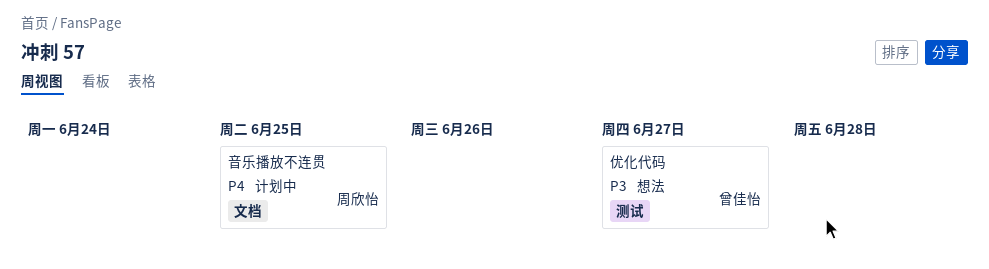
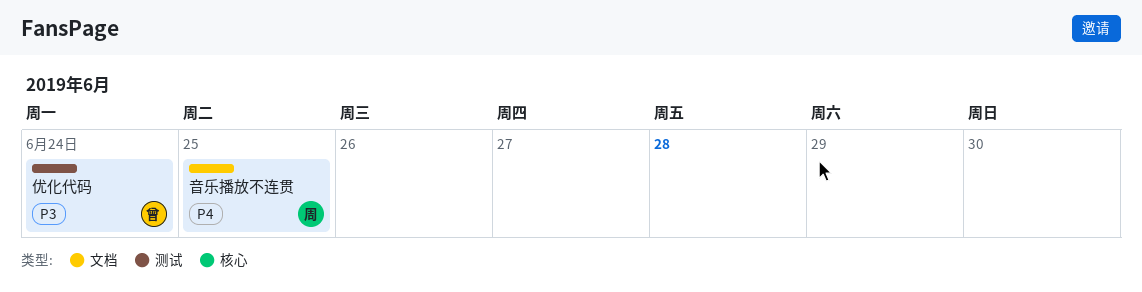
优化代码, due: Jun 27 -> Jun 24

